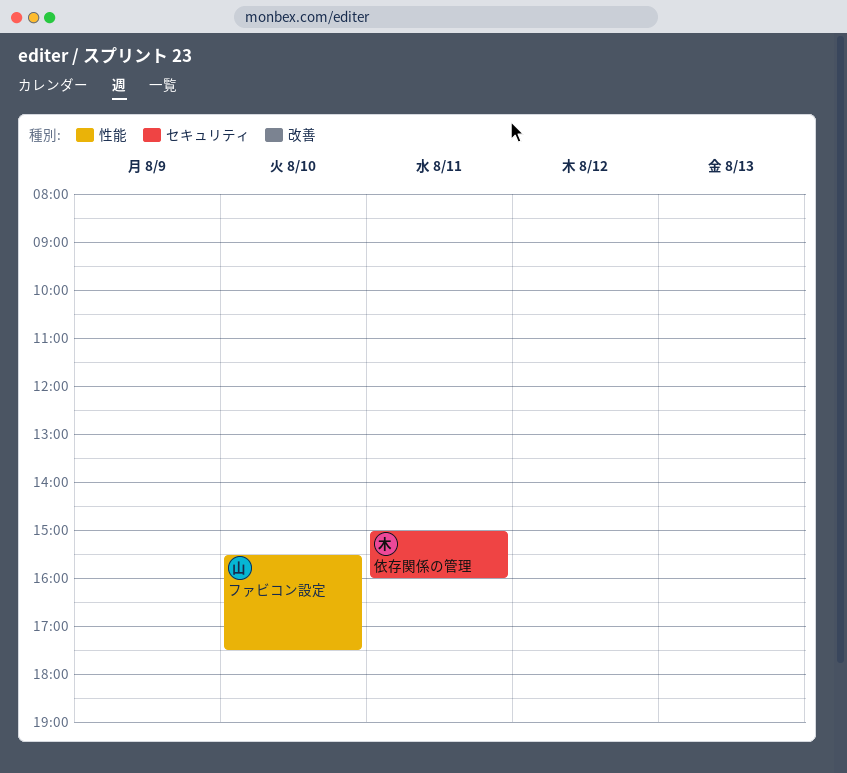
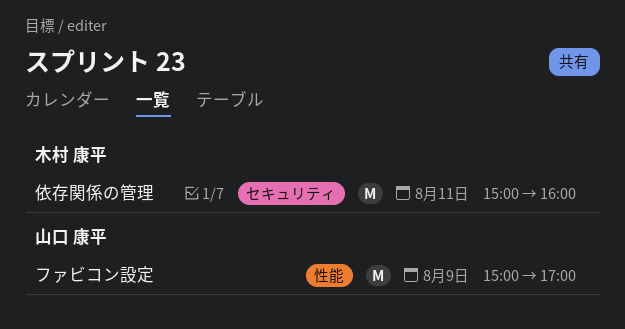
ファビコン設定, day: Aug 10 -> Aug 9
ファビコン設定, begins: 15:30 -> 15:00
ファビコン設定, ends: 17:30 -> 17:00

